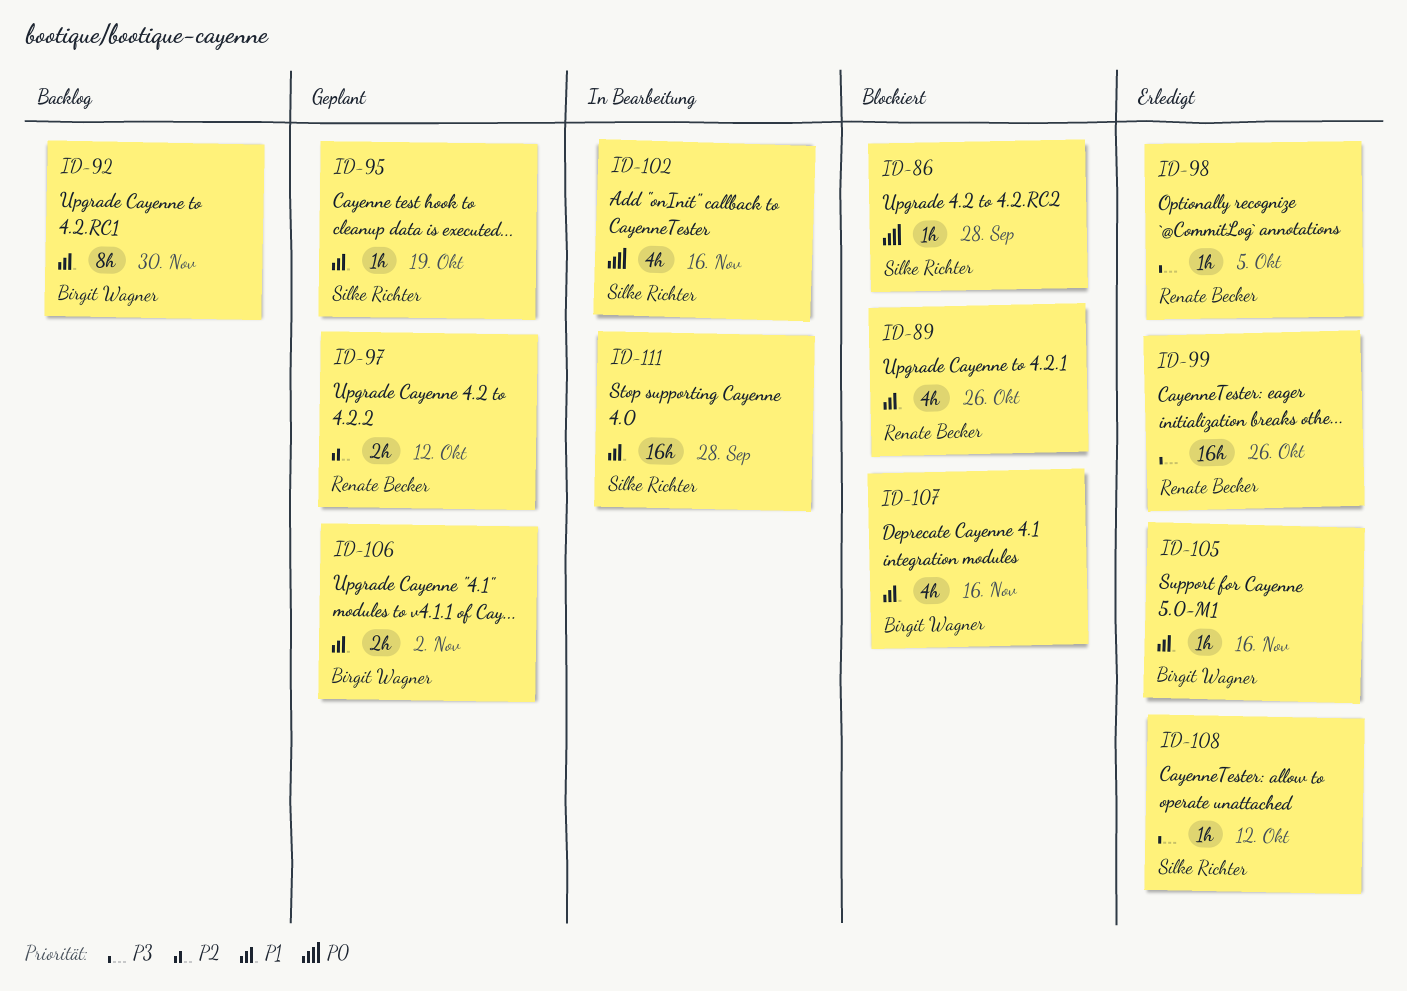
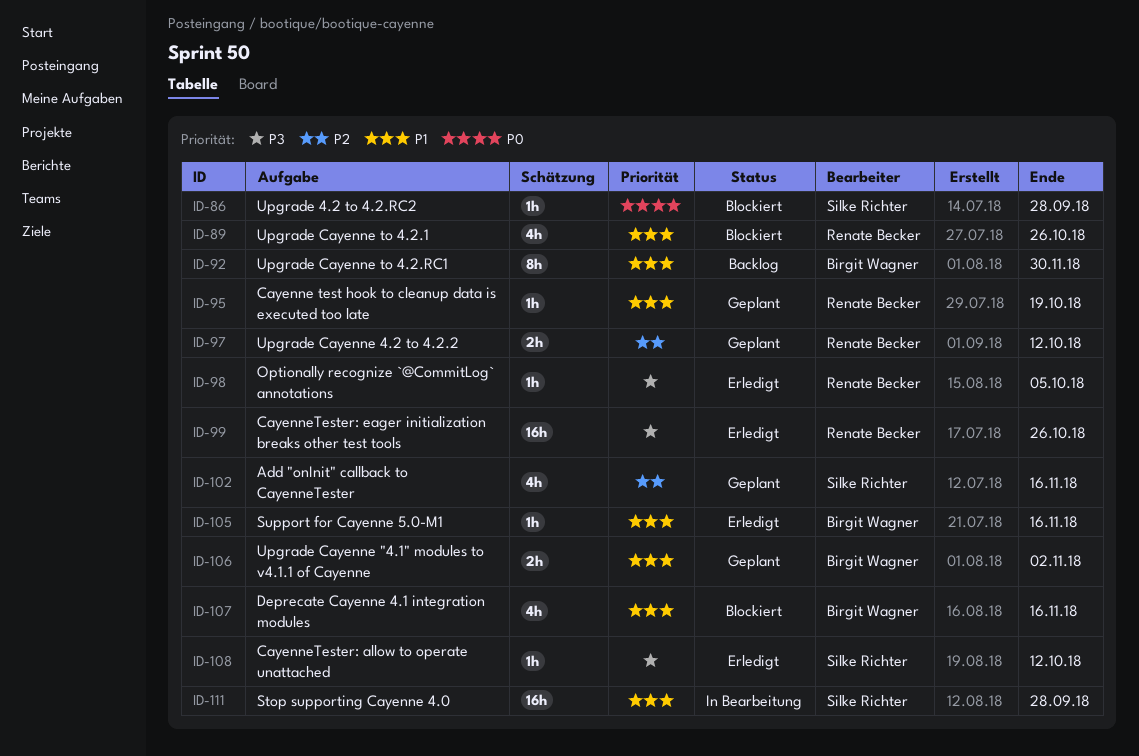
ID-95, owner: Silke Richter -> Renate Becker
ID-102, status: In Bearbeitung -> Geplant
ID-102, priority: P0 -> P2

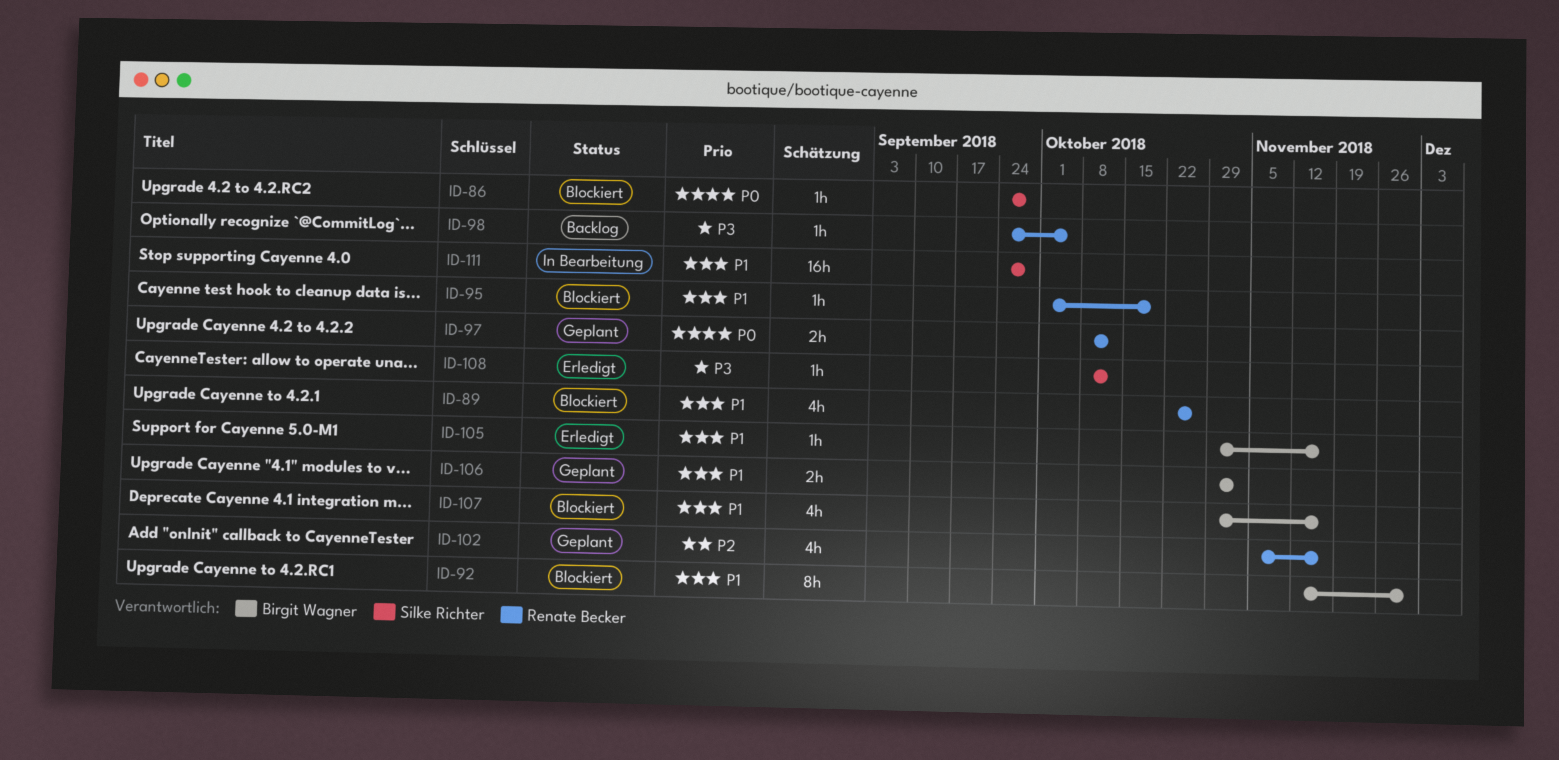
ID-92, status: Backlog -> Blockiert
ID-95, status: Geplant -> Blockiert
ID-97, priority: P2 -> P0
ID-98, status: Erledigt -> Backlog
ID-99: present -> none
ID-102, owner: Silke Richter -> Renate Becker

